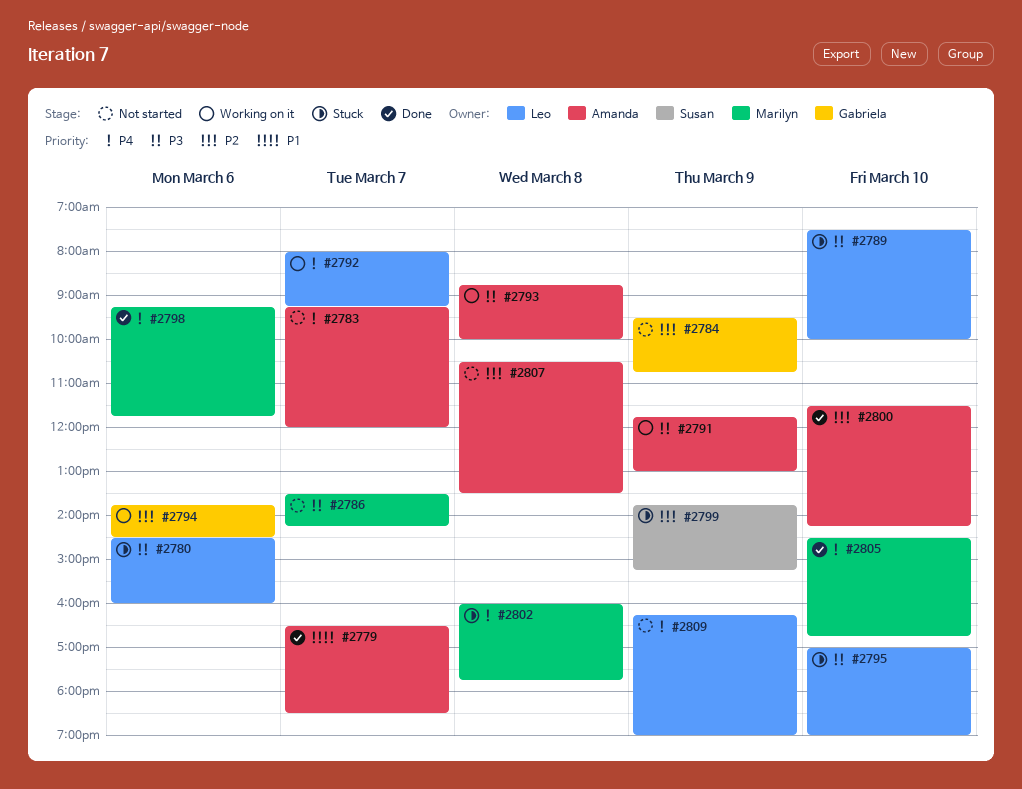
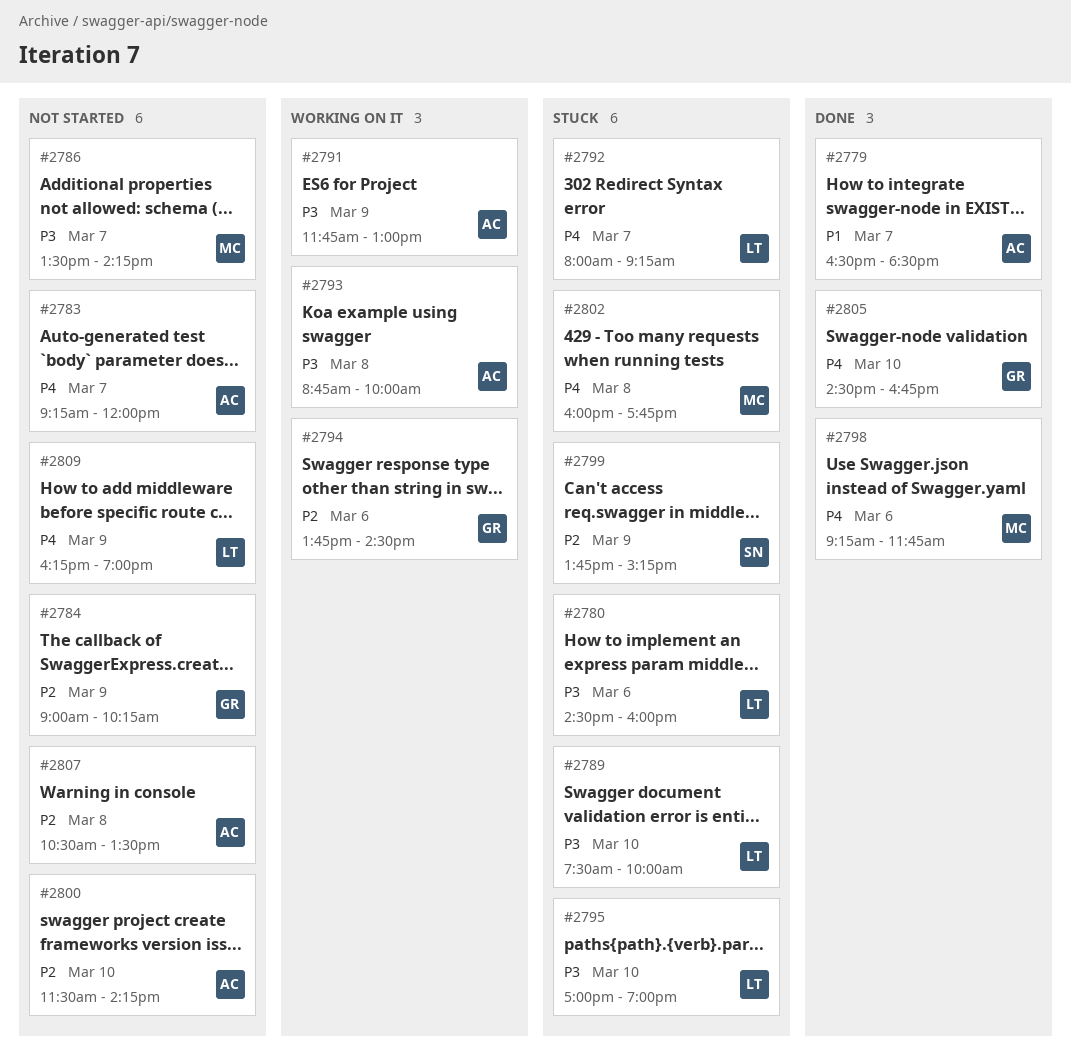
#2784, begins: 09:30 -> 09:00
#2784, ends: 10:45 -> 10:15
#2792, status: Working on it -> Stuck
#2800, status: Done -> Not started
#2805, owner: Marilyn -> Gabriela

